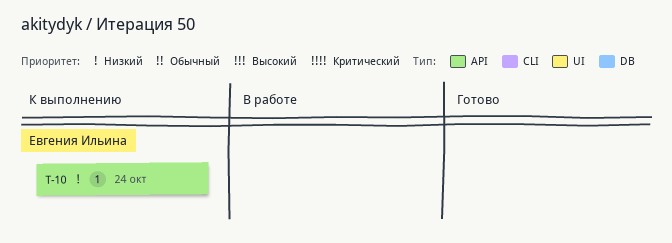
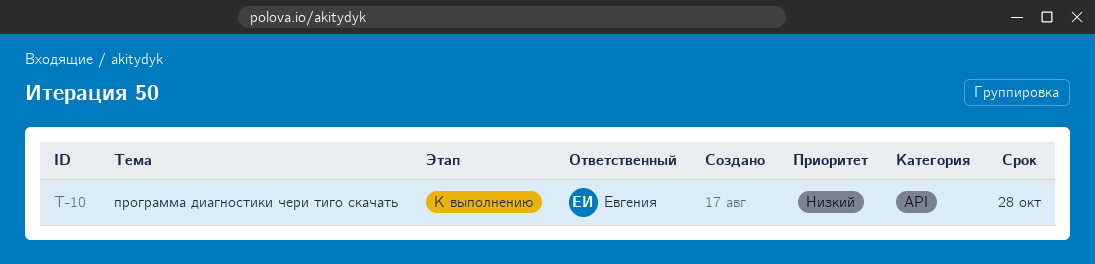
T-10, due: Oct 24 -> Oct 28

